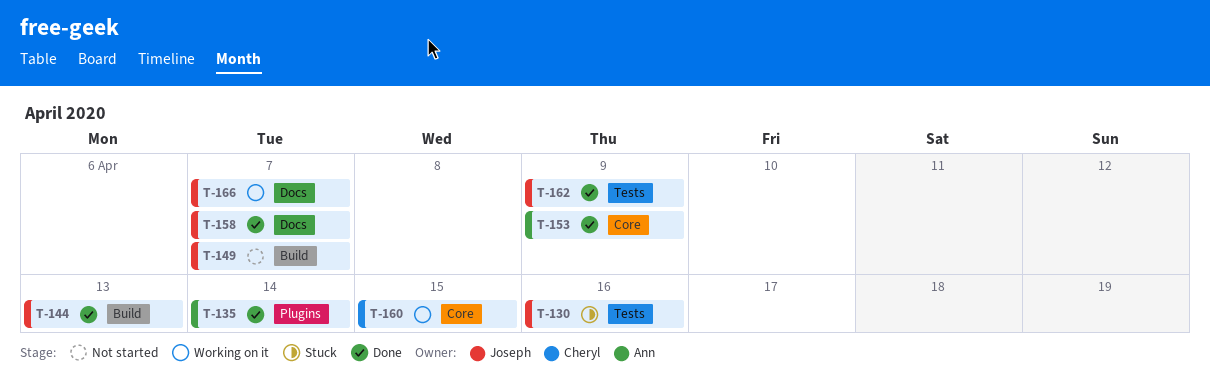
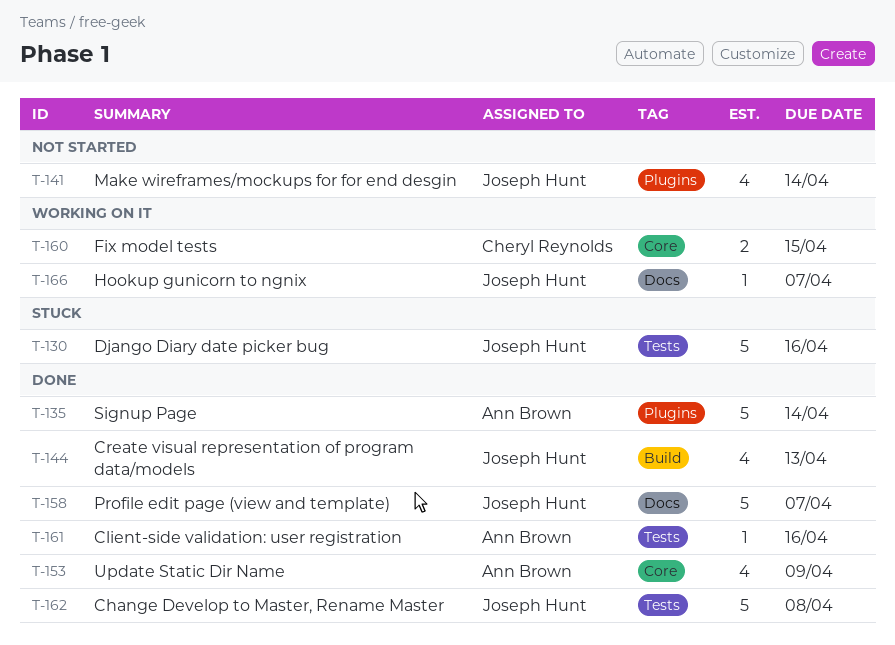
T-141: none -> present
T-149: present -> none
T-161: none -> present
T-162, due: Apr 9 -> Apr 8

